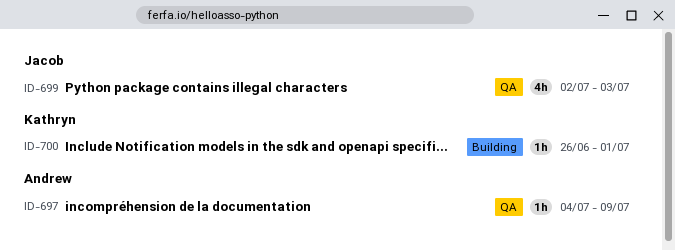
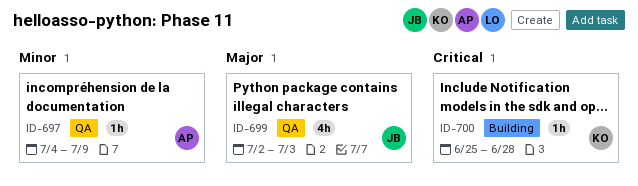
ID-700, start: Jun 26 -> Jun 25
ID-700, due: Jul 1 -> Jun 28

